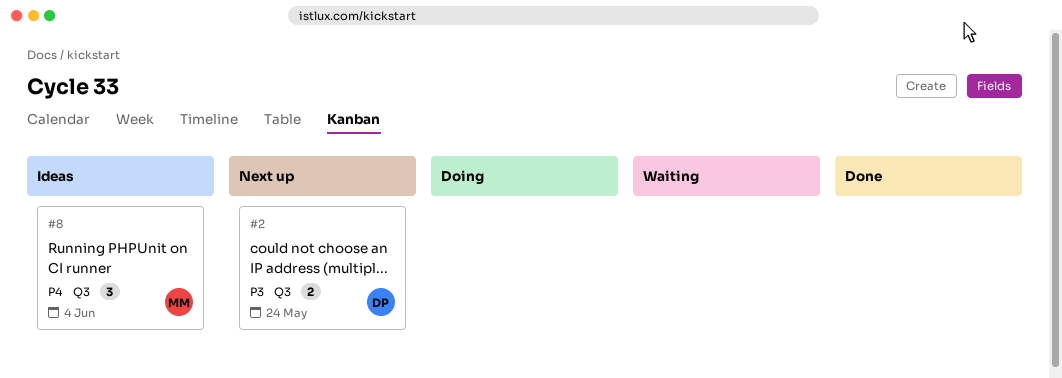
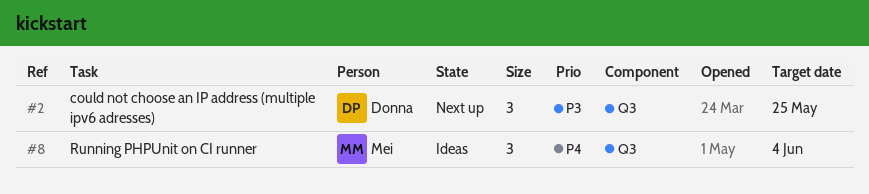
#2, estimate: 2 -> 3
#2, due: May 24 -> May 25

